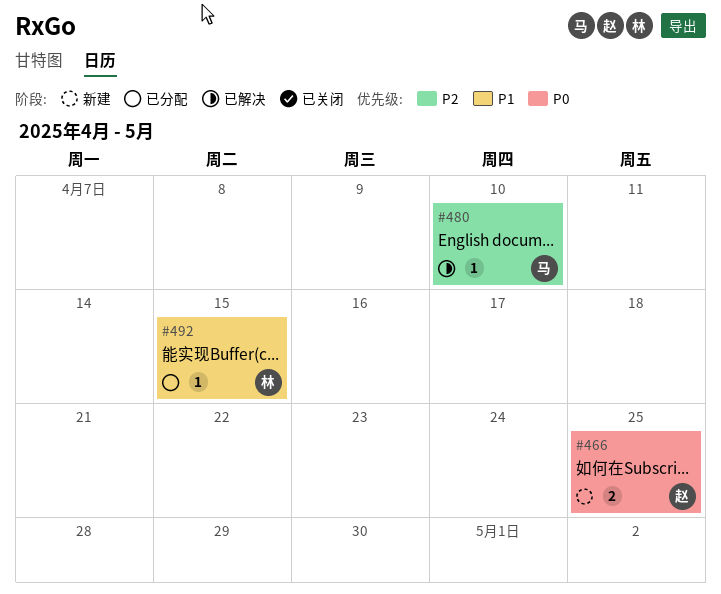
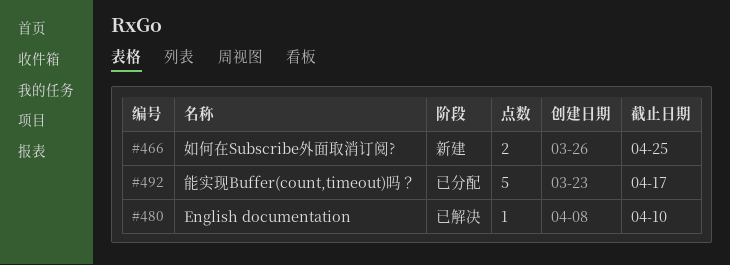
#492, estimate: 1 -> 5
#492, due: Apr 15 -> Apr 17

